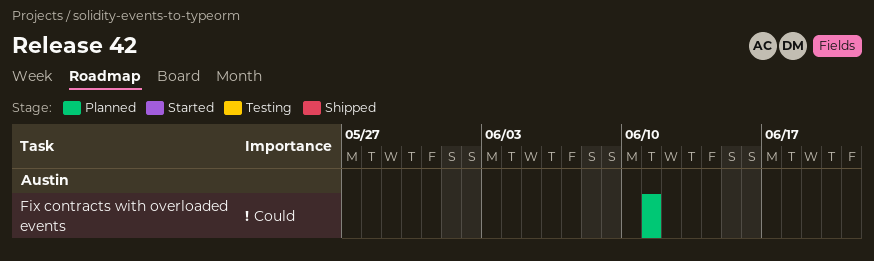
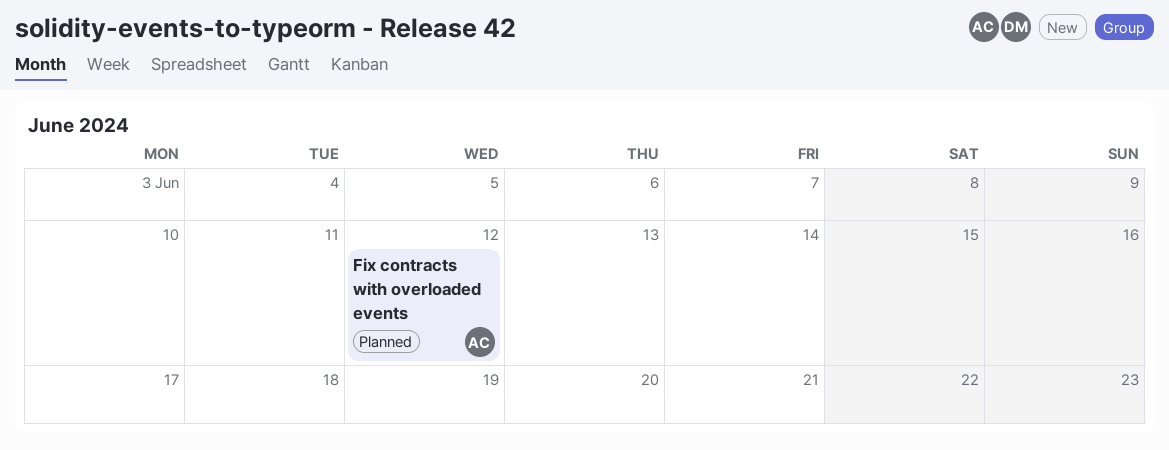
Fix contracts with overloaded events, due: Jun 11 -> Jun 12

